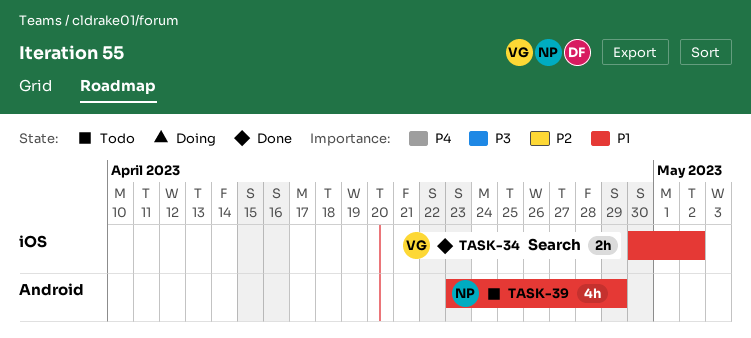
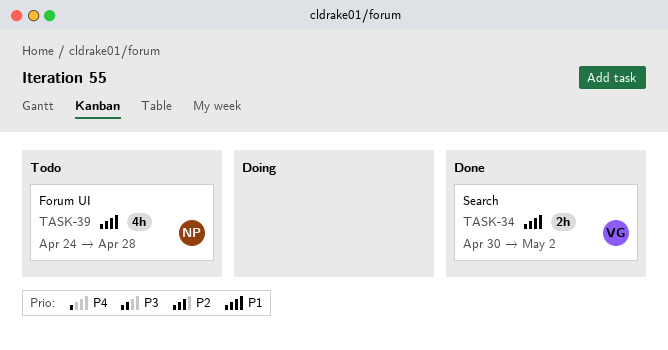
TASK-39, start: Apr 23 -> Apr 24
TASK-39, due: Apr 29 -> Apr 28

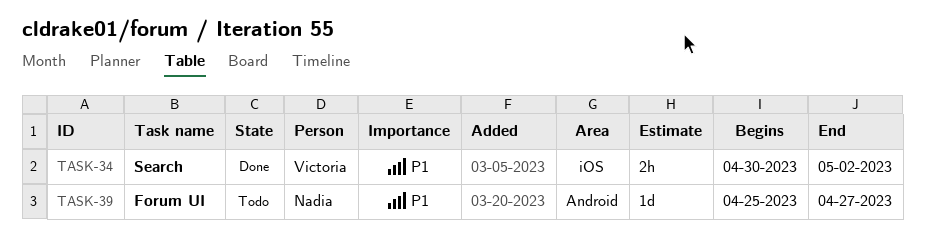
TASK-39, estimate: 4h -> 1d
TASK-39, start: Apr 24 -> Apr 25
TASK-39, due: Apr 28 -> Apr 27

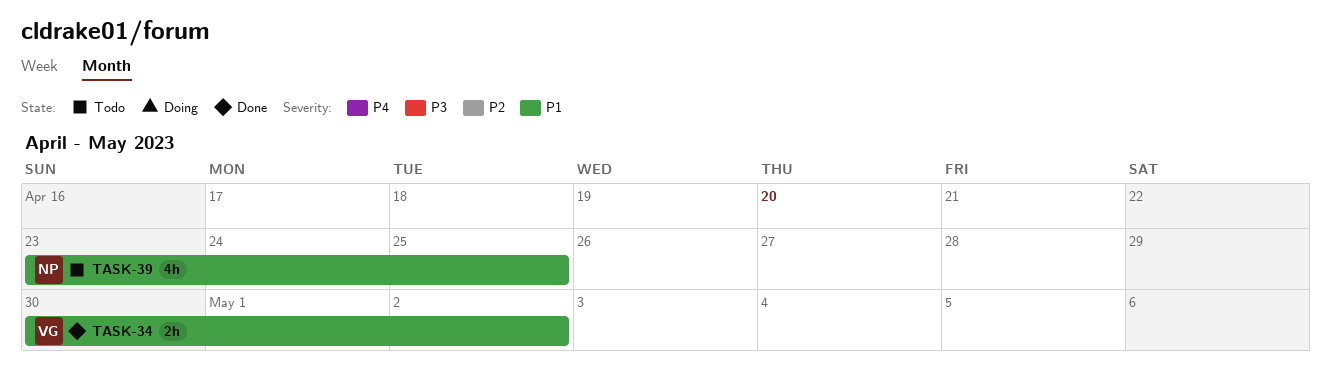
TASK-39, estimate: 1d -> 4h
TASK-39, start: Apr 25 -> Apr 23
TASK-39, due: Apr 27 -> Apr 25

